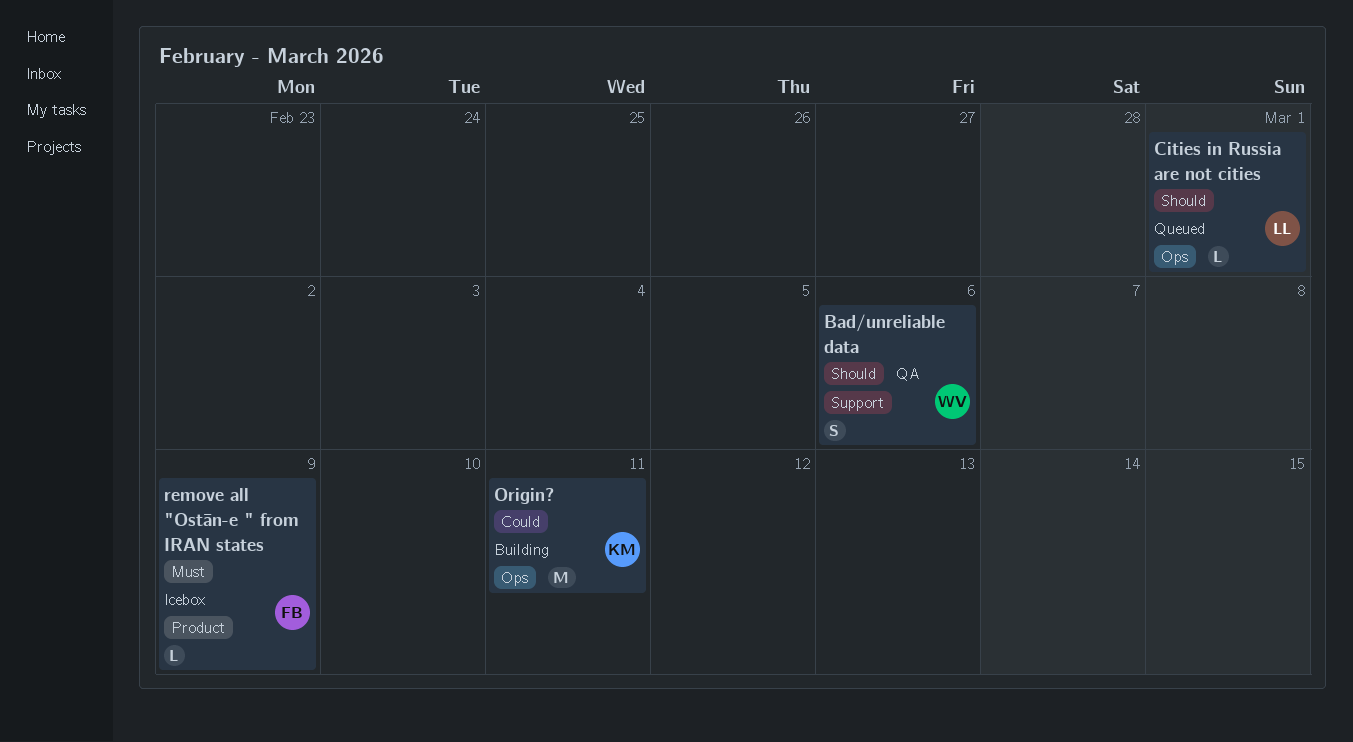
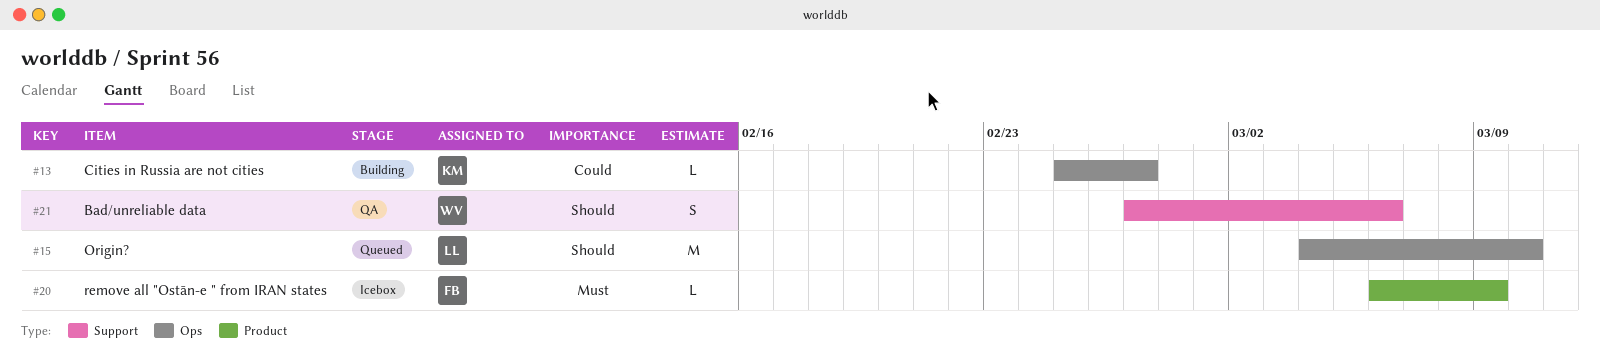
Cities in Russia are not cities, status: Queued -> Building
Cities in Russia are not cities, owner: LL -> KM
Cities in Russia are not cities, priority: Should -> Could
Cities in Russia are not cities, due: Mar 1 -> Feb 27
Origin?, status: Building -> Queued
Origin?, owner: KM -> LL
Origin?, priority: Could -> Should
Origin?, due: Mar 11 -> Mar 10

